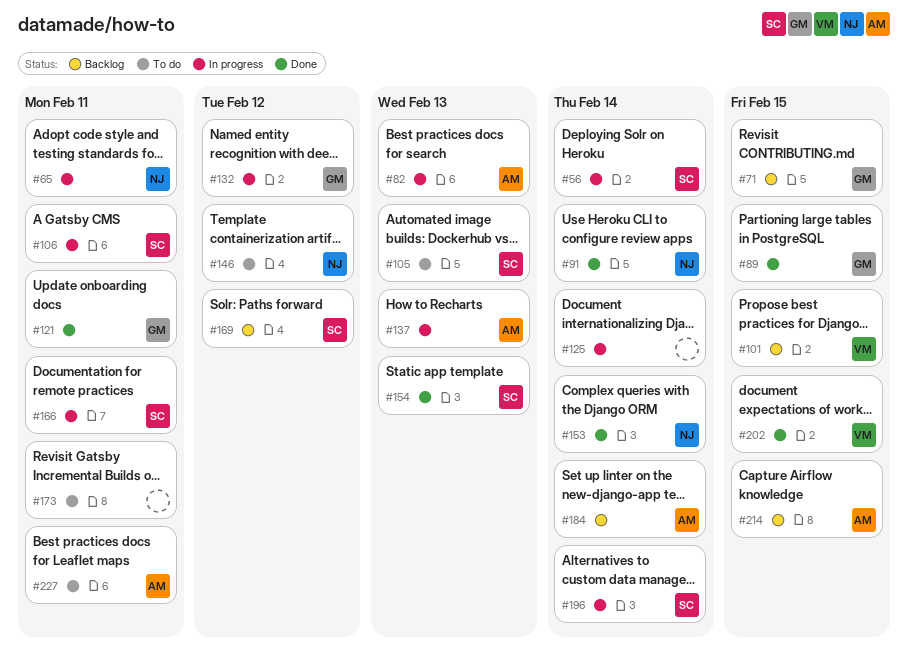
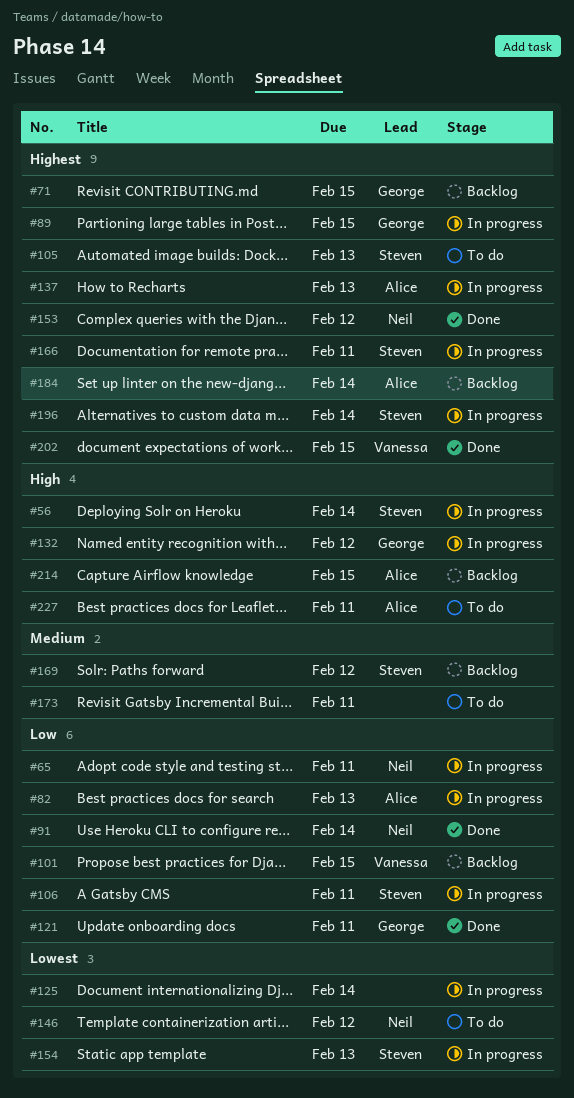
#89, status: Done -> In progress
#153, due: Feb 14 -> Feb 12
#154, status: Done -> In progress

